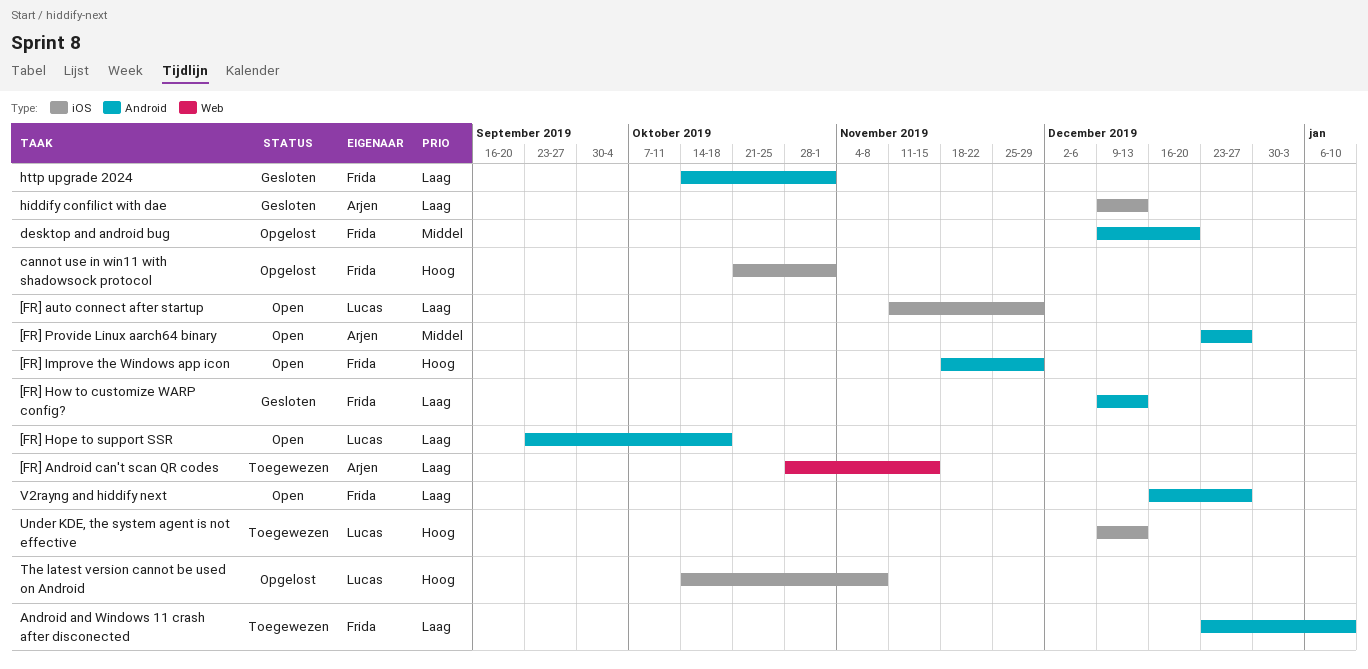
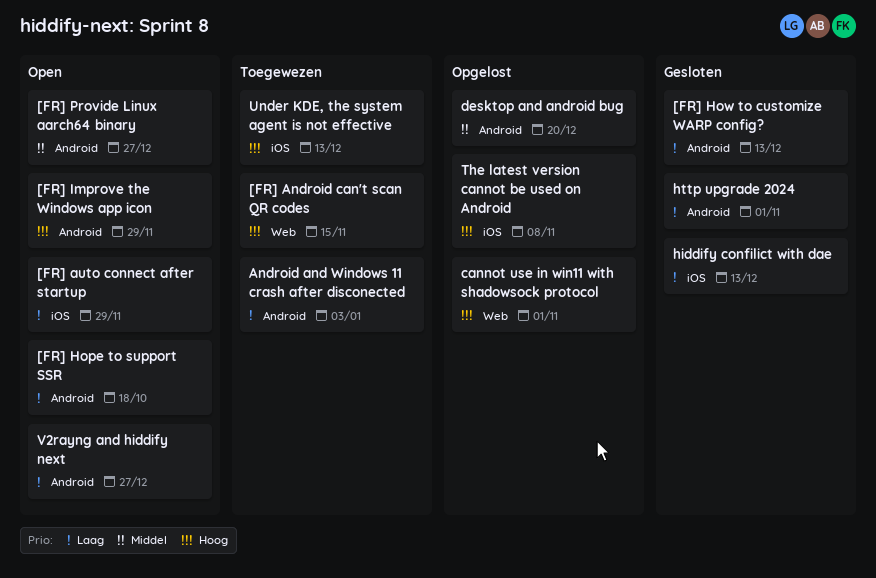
[FR] Android can't scan QR codes, priority: Laag -> Hoog
Android and Windows 11 crash after disconected, due: Jan 10 -> Jan 3
cannot use in win11 with shadowsock protocol, label: iOS -> Web

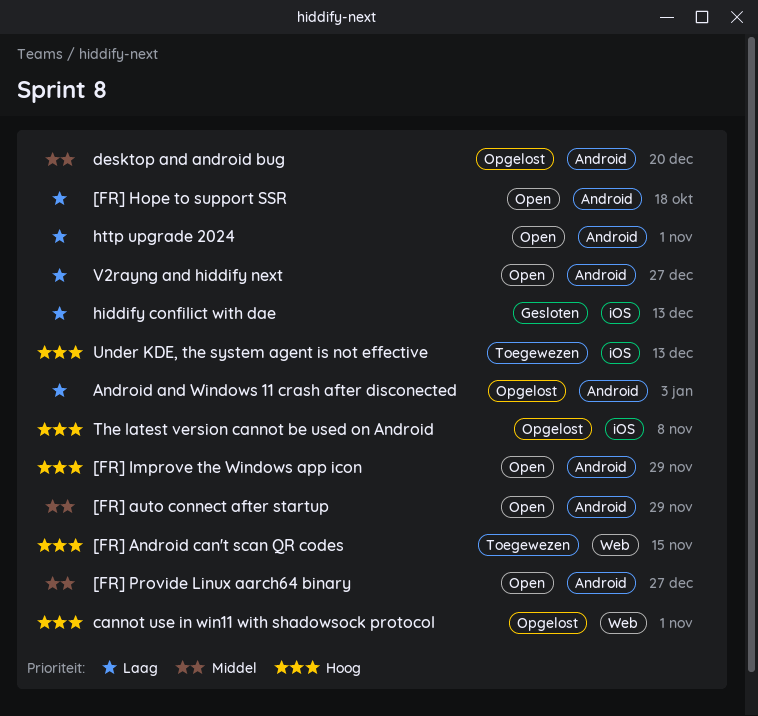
[FR] auto connect after startup, priority: Laag -> Middel
[FR] auto connect after startup, label: iOS -> Android
[FR] How to customize WARP config?: present -> none
Android and Windows 11 crash after disconected, status: Toegewezen -> Opgelost
http upgrade 2024, status: Gesloten -> Open

